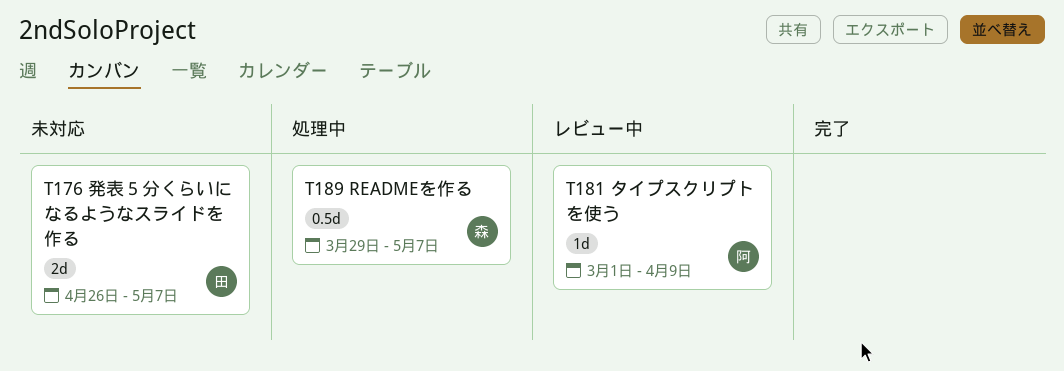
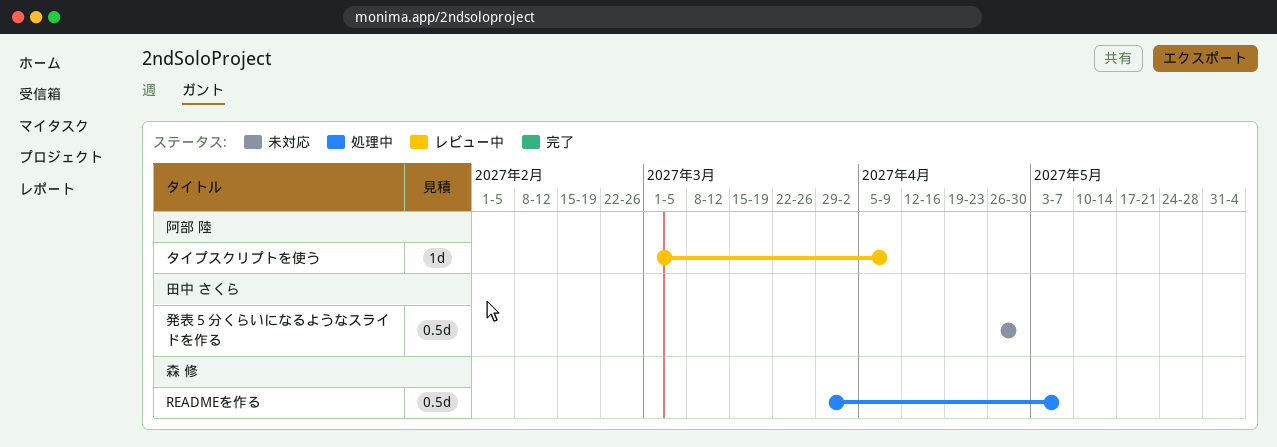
発表５分くらいになるようなスライドを作る, estimate: 2d -> 0.5d
発表５分くらいになるようなスライドを作る, due: May 7 -> Apr 30

